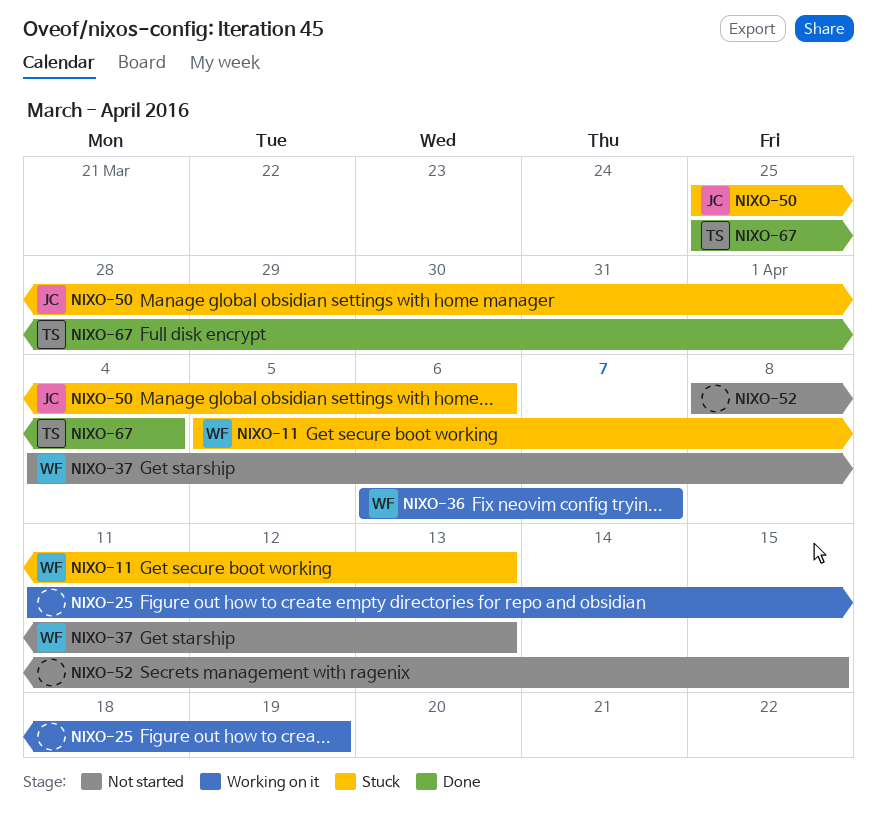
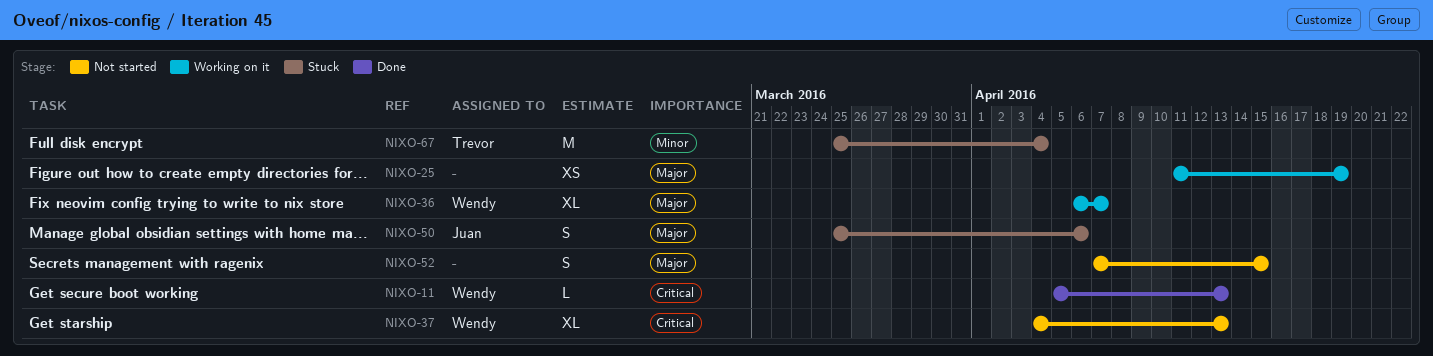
NIXO-11, status: Stuck -> Done
NIXO-52, start: Apr 8 -> Apr 7
NIXO-67, status: Done -> Stuck

